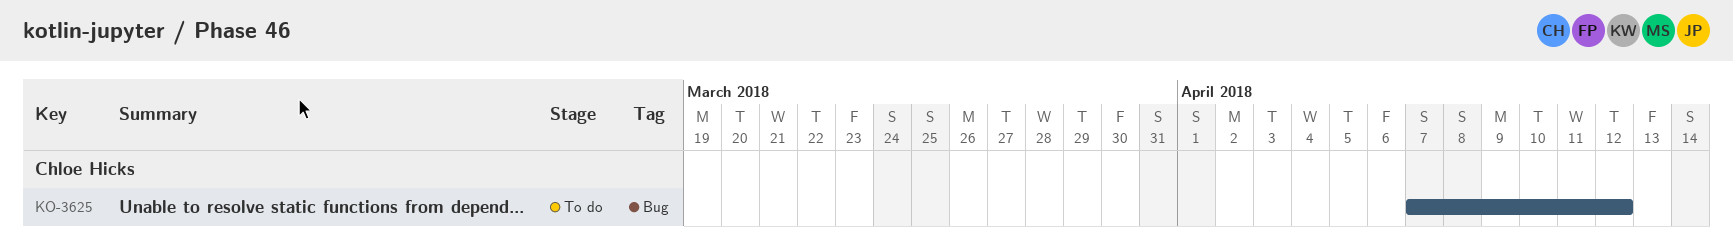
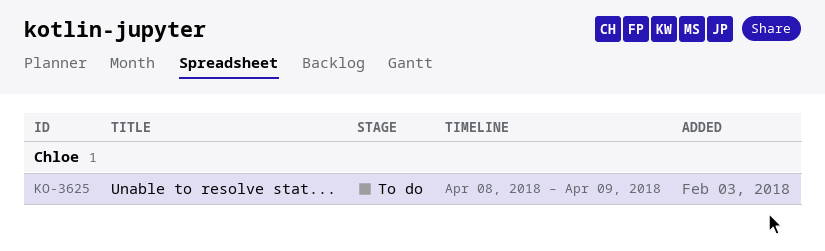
KO-3625, start: Apr 7 -> Apr 8
KO-3625, due: Apr 12 -> Apr 9

